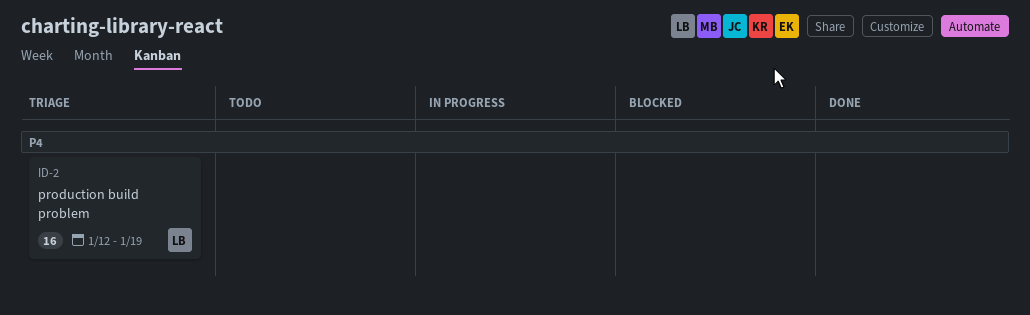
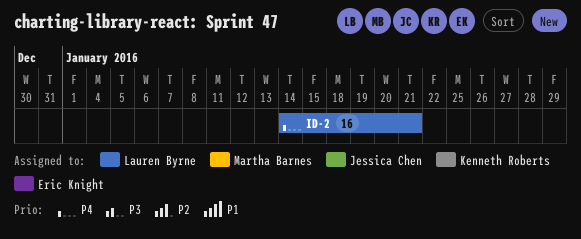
ID-2, start: Jan 12 -> Jan 14
ID-2, due: Jan 19 -> Jan 21

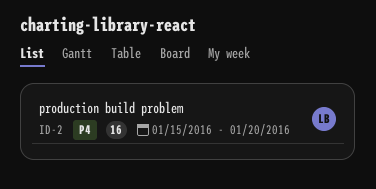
ID-2, start: Jan 14 -> Jan 15
ID-2, due: Jan 21 -> Jan 20

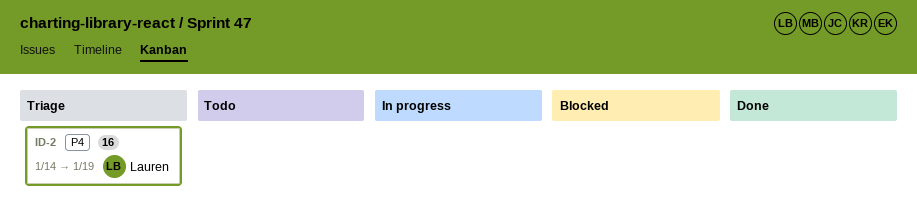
ID-2, start: Jan 15 -> Jan 14
ID-2, due: Jan 20 -> Jan 19

